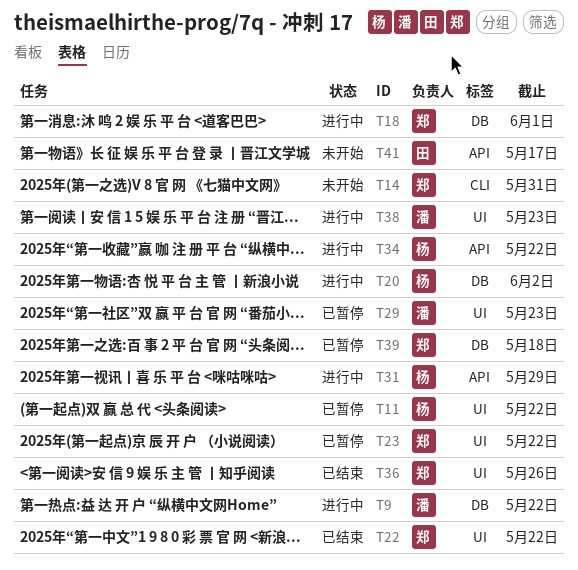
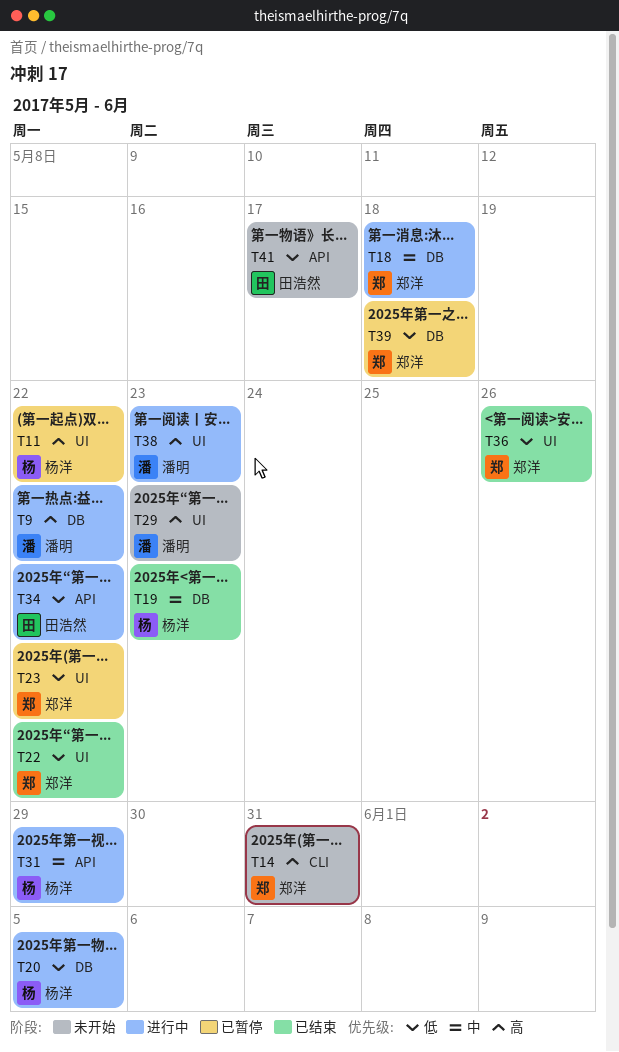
T18, due: Jun 1 -> May 18
T19: none -> present
T20, due: Jun 2 -> Jun 5
T29, status: 已暂停 -> 未开始
T34, owner: 杨洋 -> 田浩然

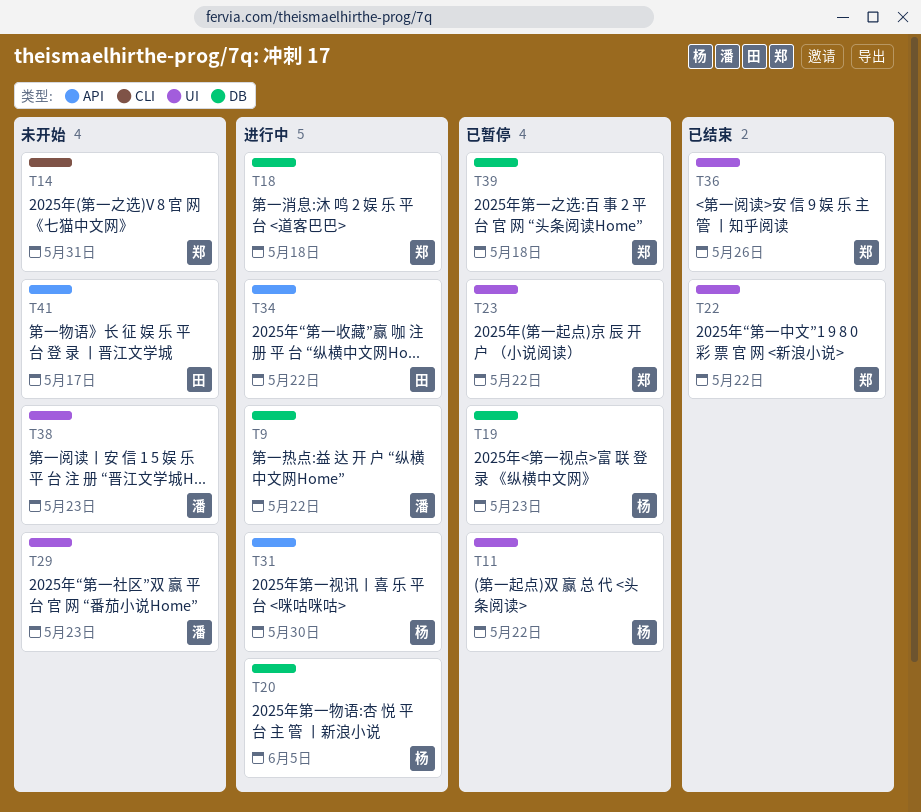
T19, status: 已结束 -> 已暂停
T31, due: May 29 -> May 30
T38, status: 进行中 -> 未开始

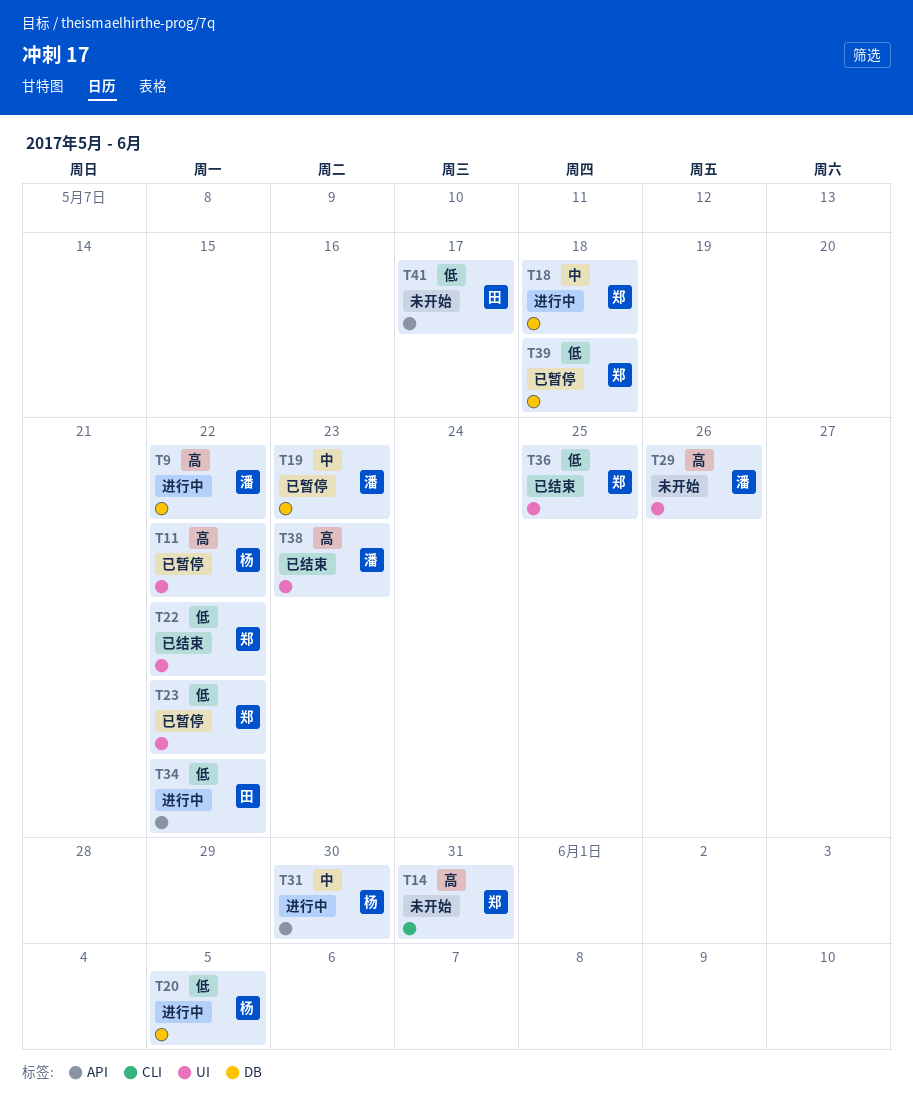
T19, owner: 杨 -> 潘
T29, due: May 23 -> May 26
T36, due: May 26 -> May 25
T38, status: 未开始 -> 已结束

